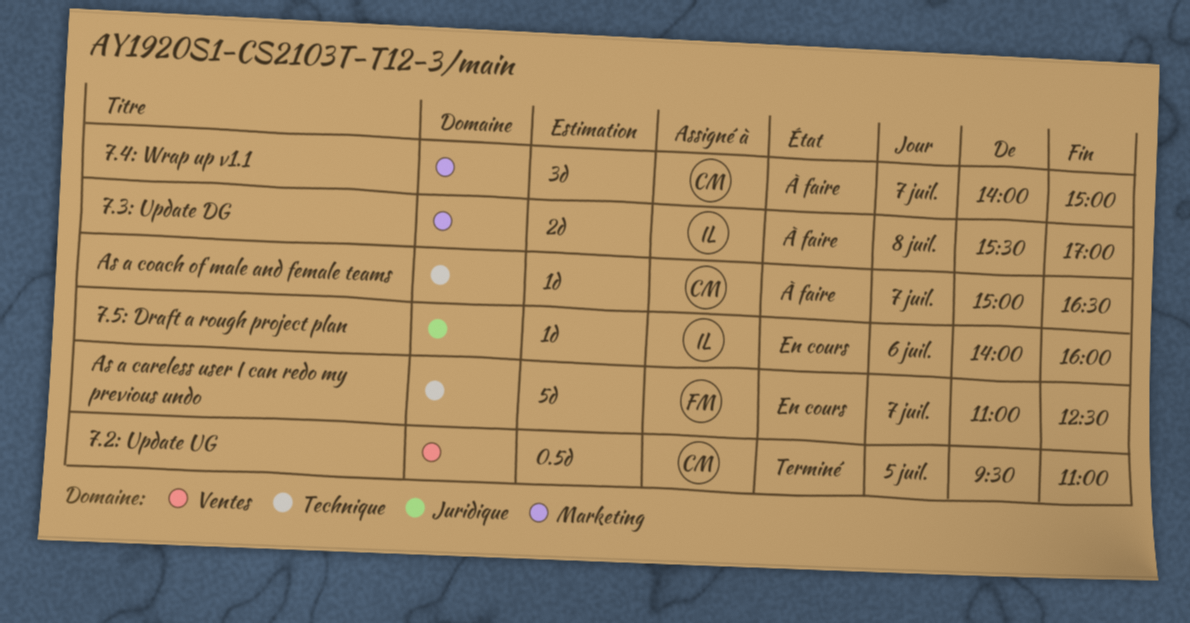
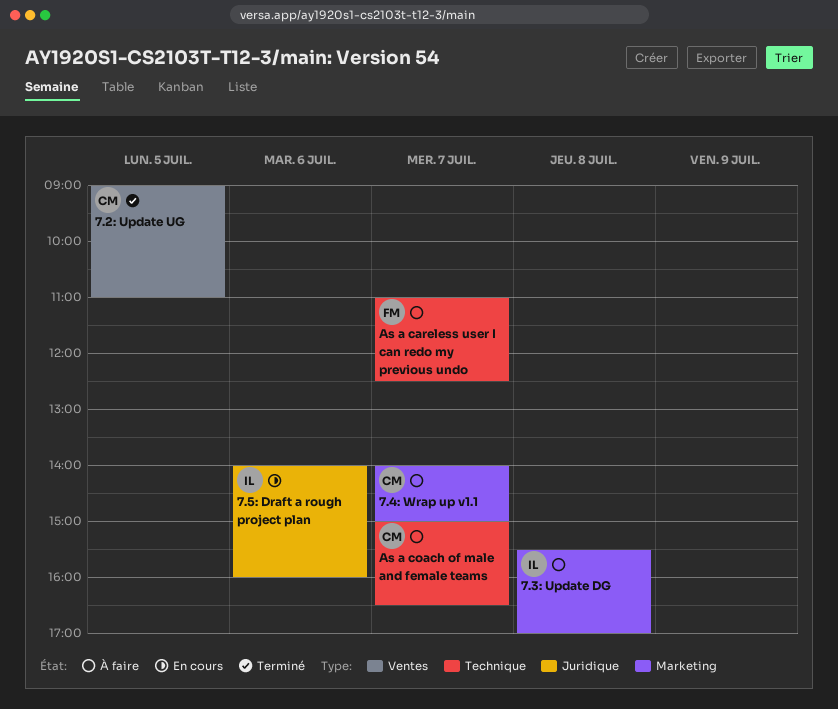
7.2: Update UG, begins: 09:30 -> 09:00
As a careless user I can redo my previous undo, status: En cours -> À faire

